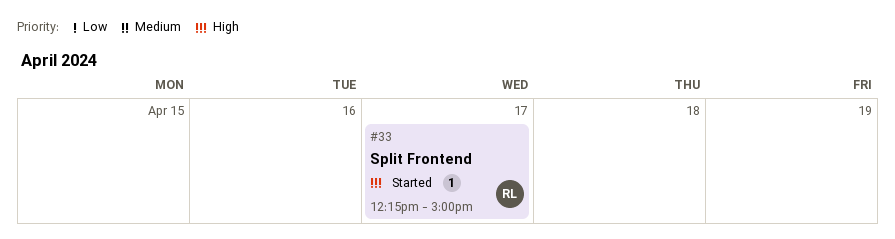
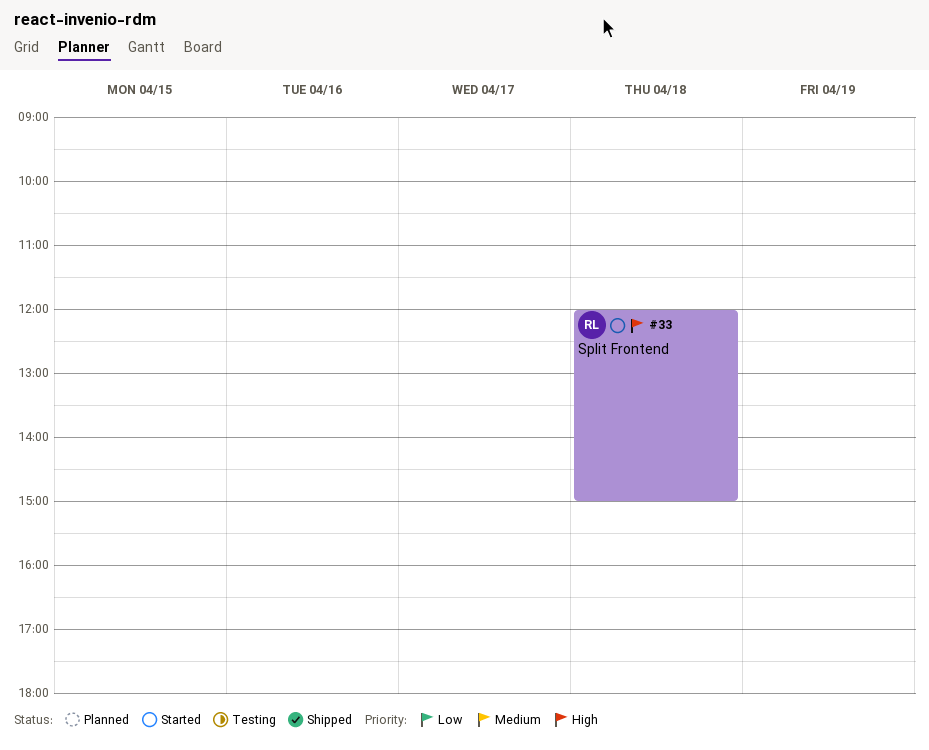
#33, day: Apr 17 -> Apr 18
#33, begins: 12:15 -> 12:00

